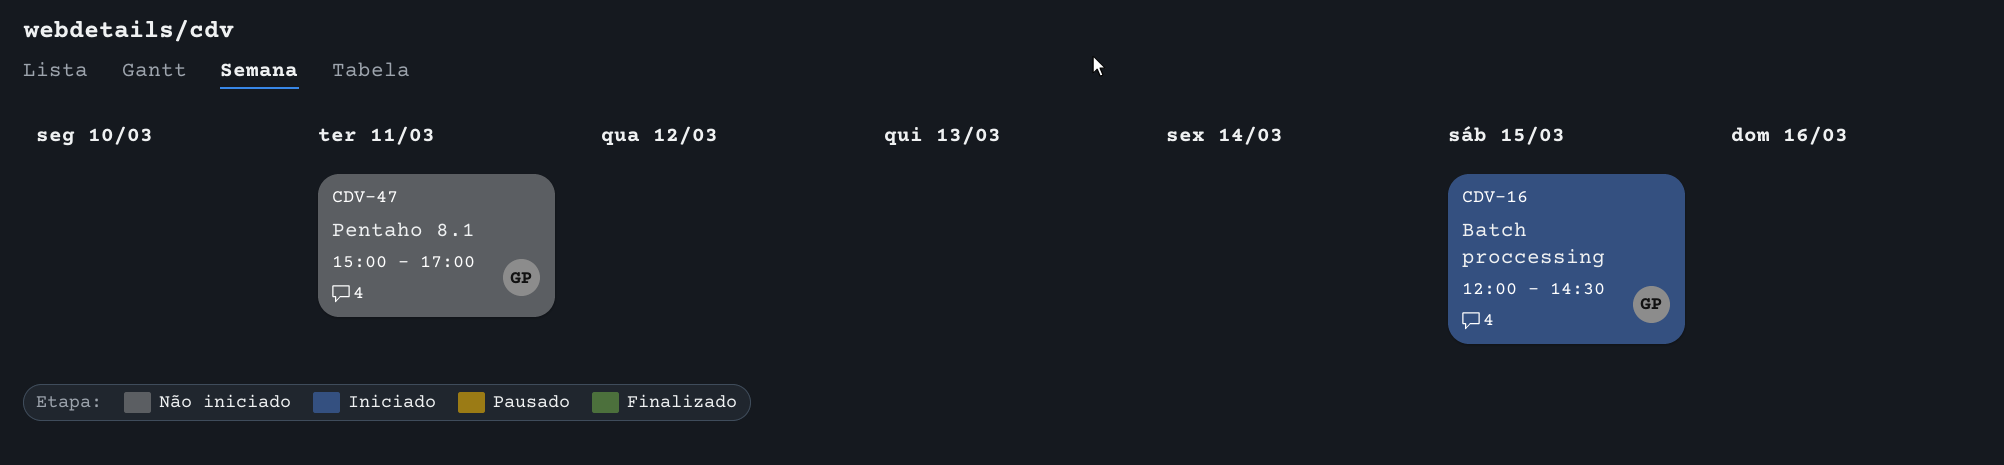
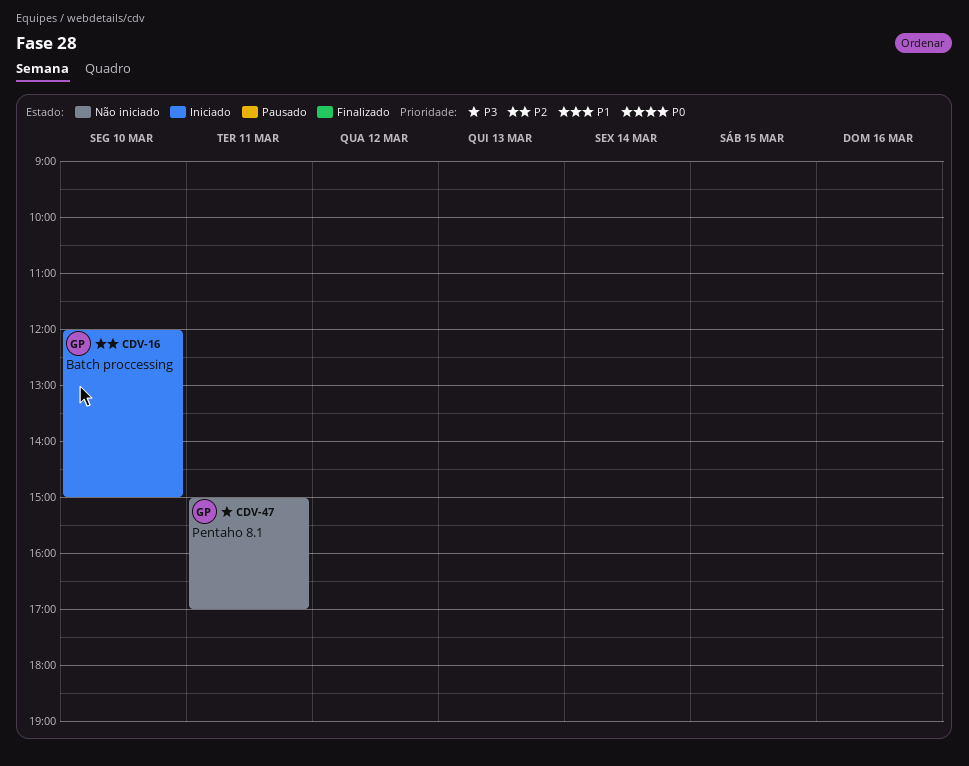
CDV-16, day: Mar 15 -> Mar 10
CDV-16, ends: 14:30 -> 15:00

